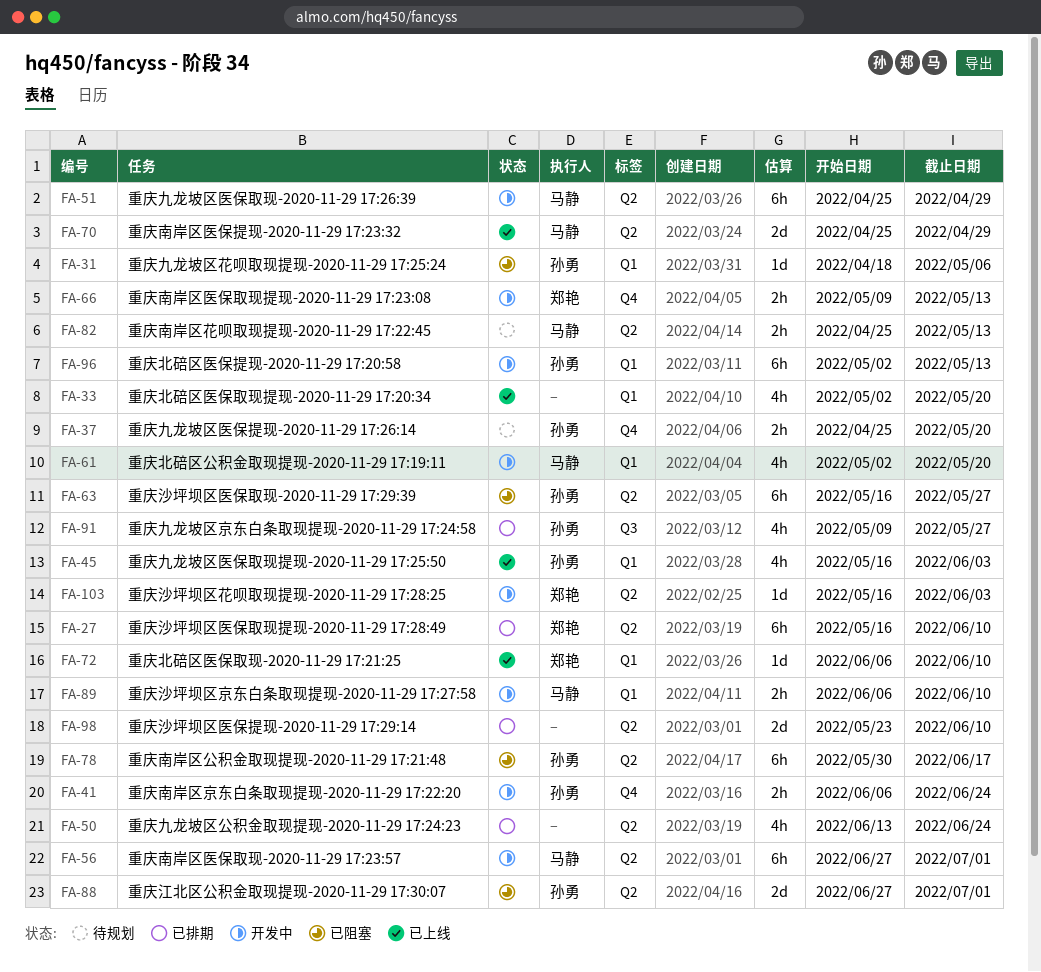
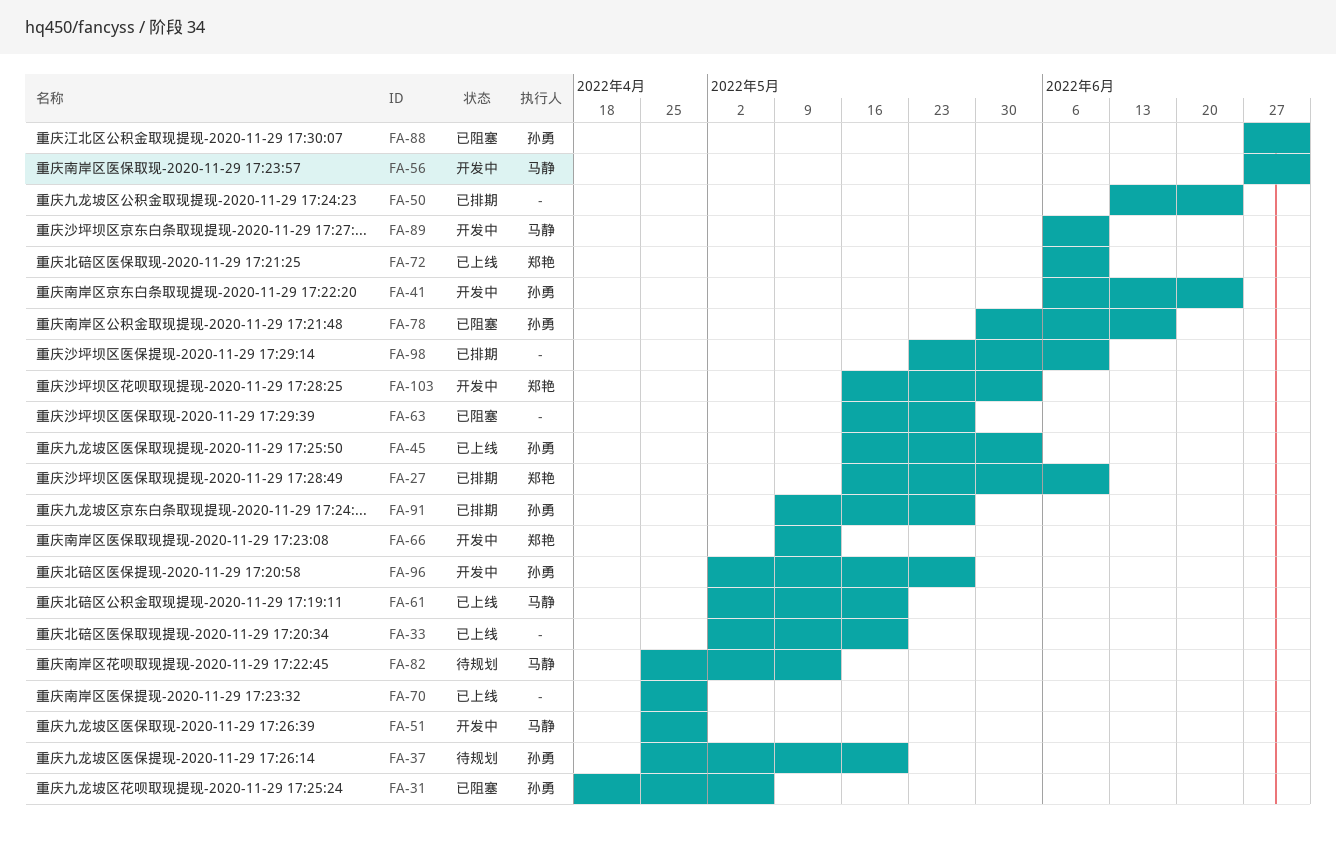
FA-61, status: 开发中 -> 已上线
FA-63, owner: 孙勇 -> none
FA-70, owner: 马静 -> none
FA-96, due: May 13 -> May 27

